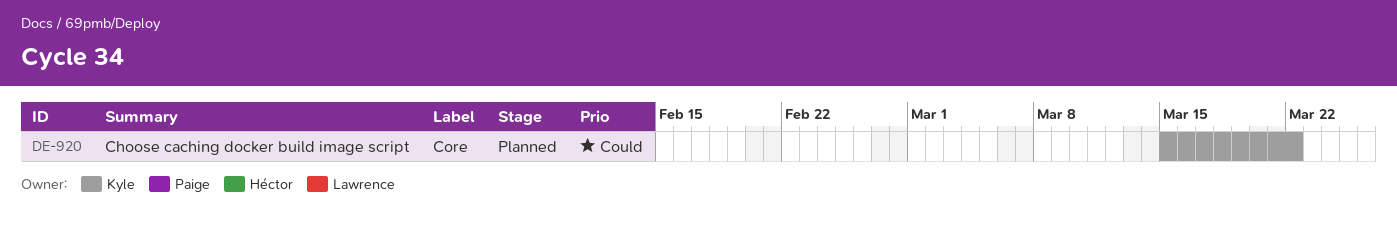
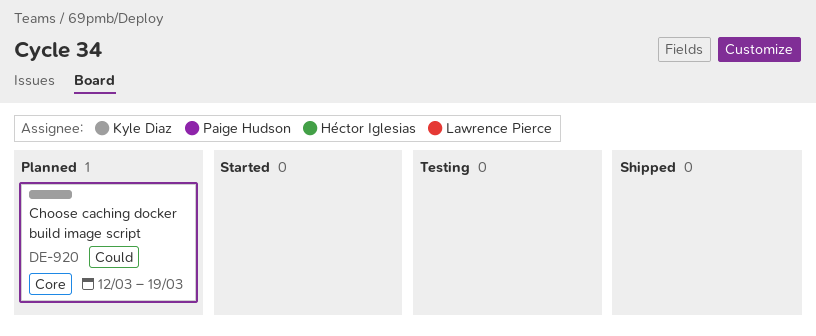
DE-920, start: Mar 15 -> Mar 12
DE-920, due: Mar 22 -> Mar 19

